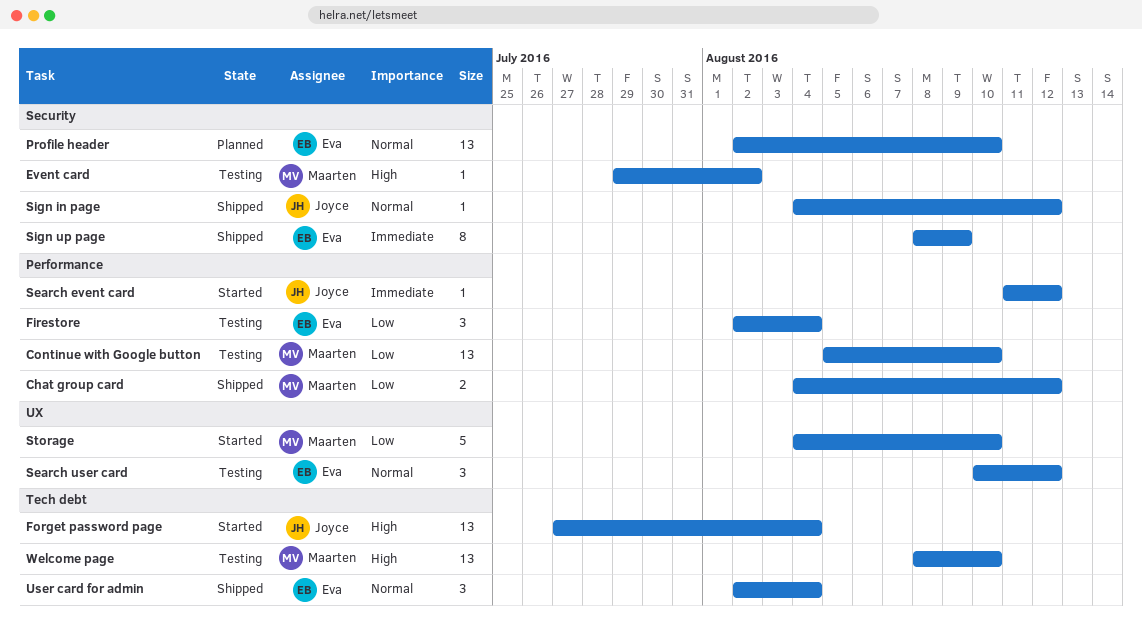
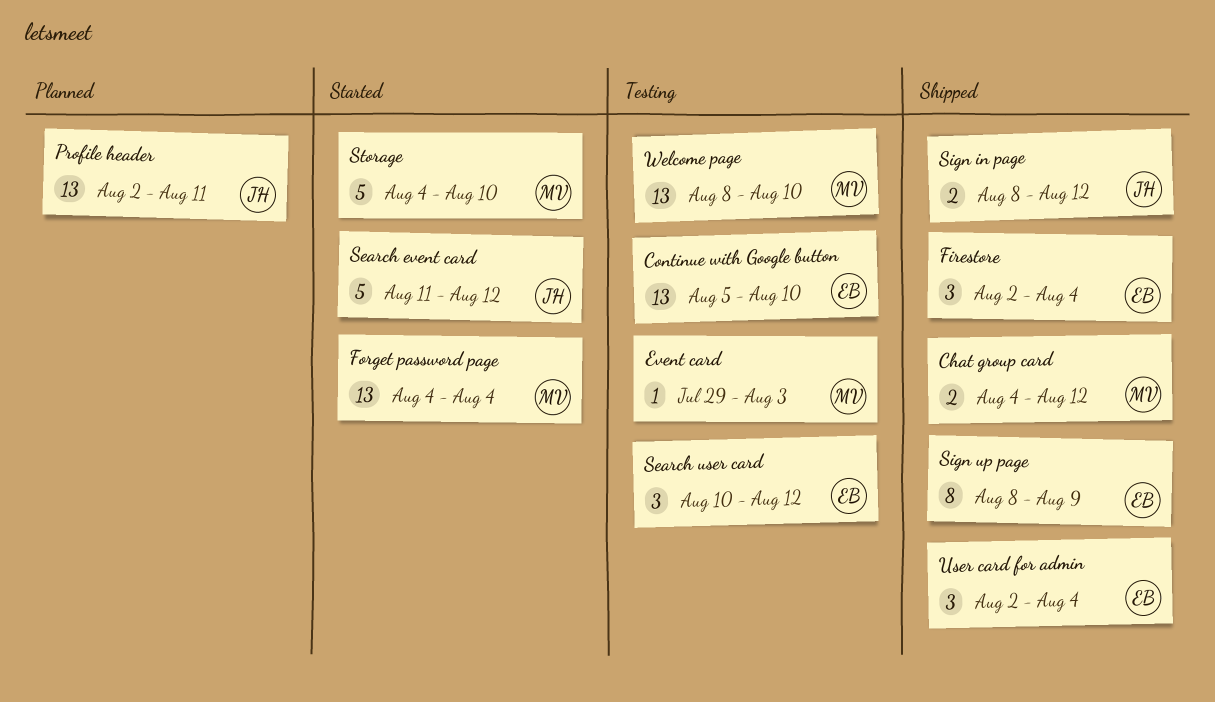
Continue with Google button, owner: Maarten -> Eva
Event card, due: Aug 2 -> Aug 3
Firestore, status: Testing -> Shipped
Forget password page, owner: Joyce -> Maarten
Forget password page, start: Jul 27 -> Aug 4
Profile header, owner: Eva -> Joyce
Profile header, due: Aug 10 -> Aug 11
Search event card, estimate: 1 -> 5
Sign in page, estimate: 1 -> 2
Sign in page, start: Aug 4 -> Aug 8

